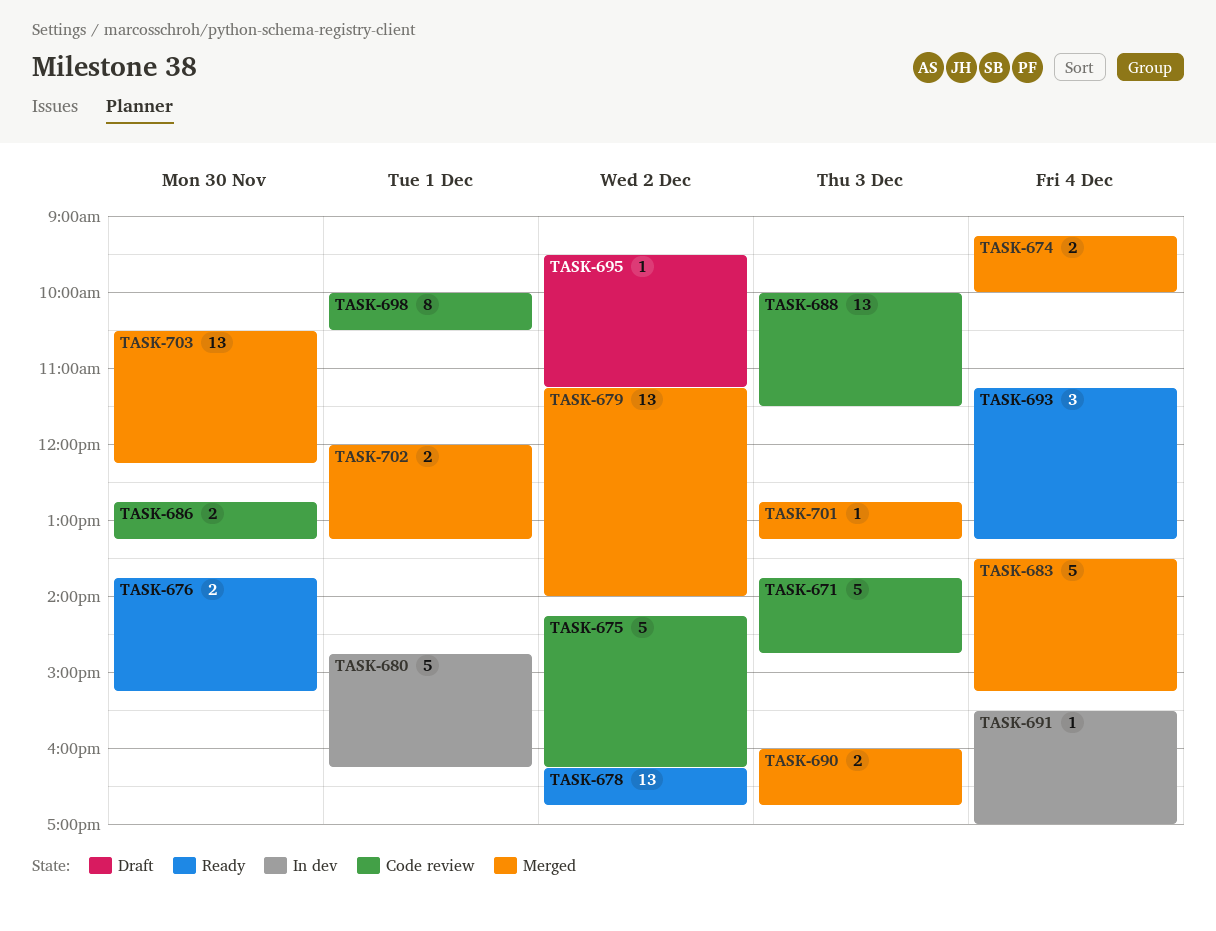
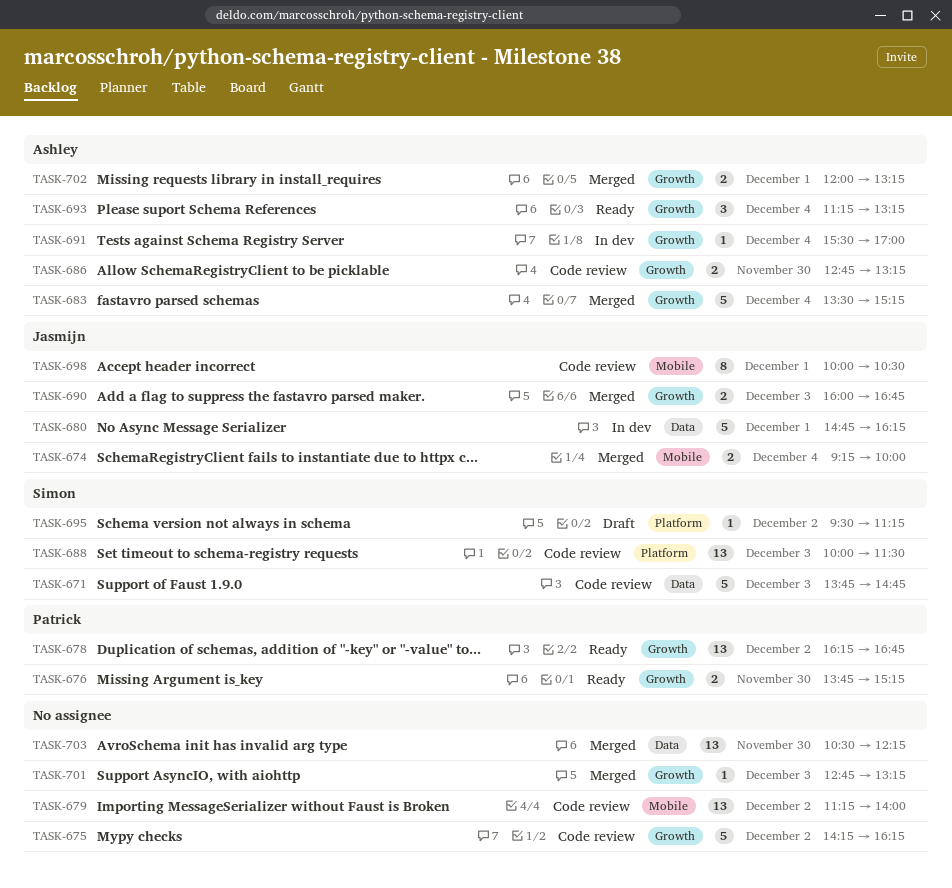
TASK-679, status: Merged -> Code review

